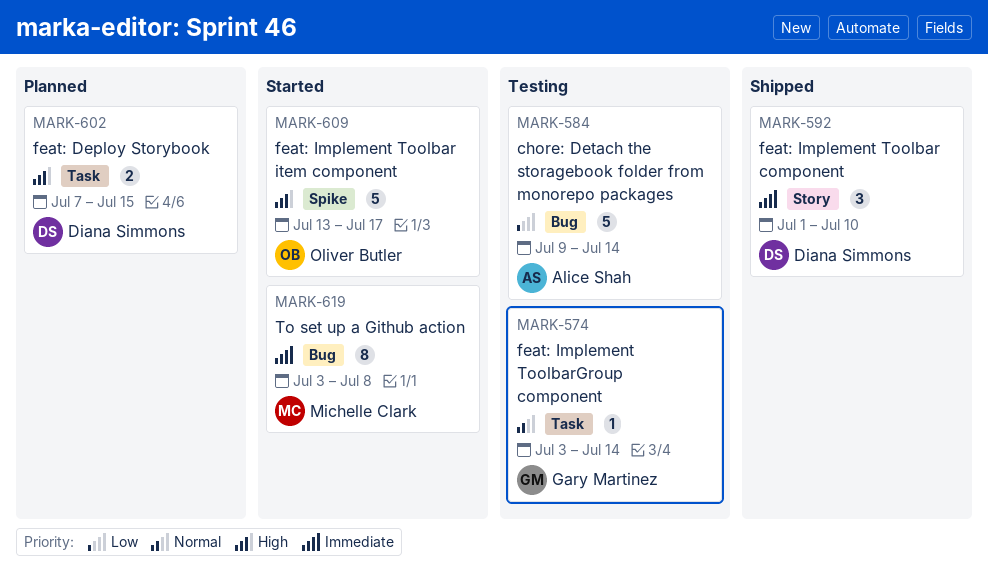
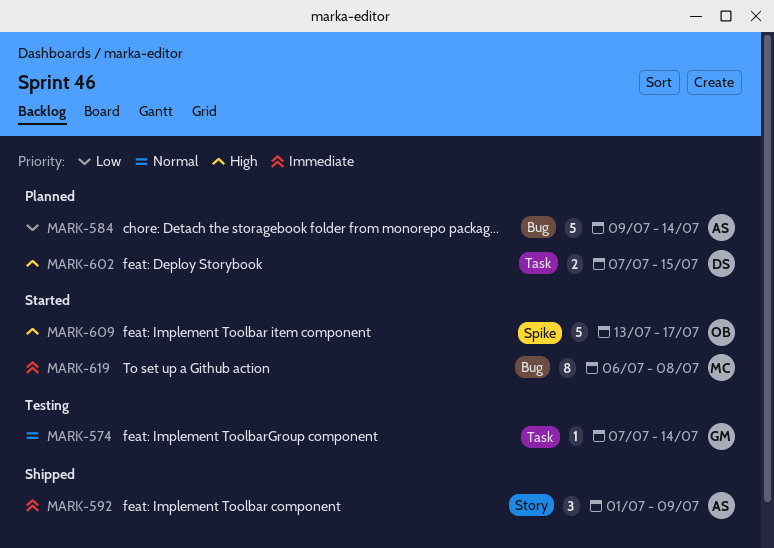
MARK-574, start: Jul 3 -> Jul 7
MARK-584, status: Testing -> Planned
MARK-592, owner: Diana Simmons -> Alice Shah
MARK-592, due: Jul 10 -> Jul 9
MARK-619, start: Jul 3 -> Jul 6

